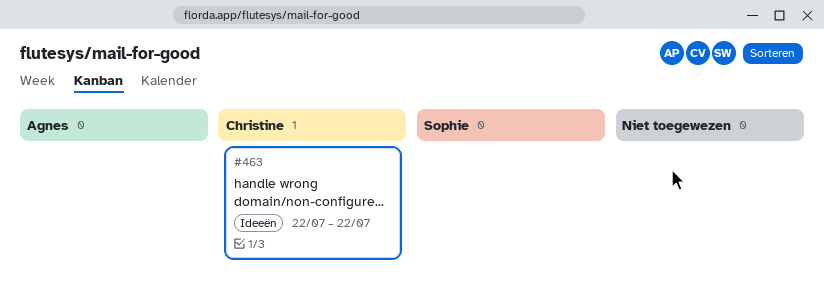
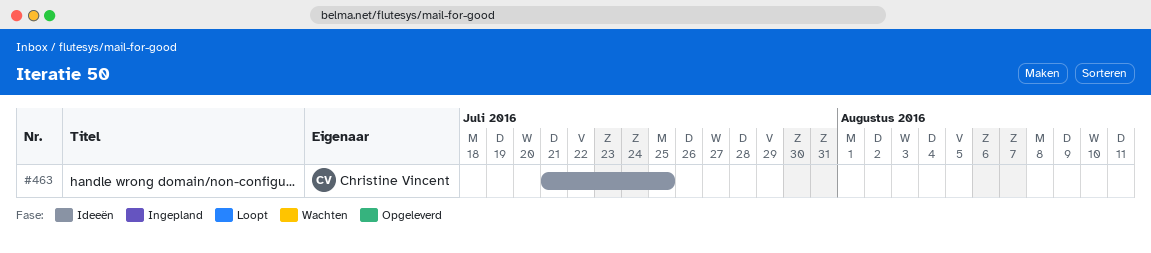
#463, start: Jul 22 -> Jul 21
#463, due: Jul 22 -> Jul 25

